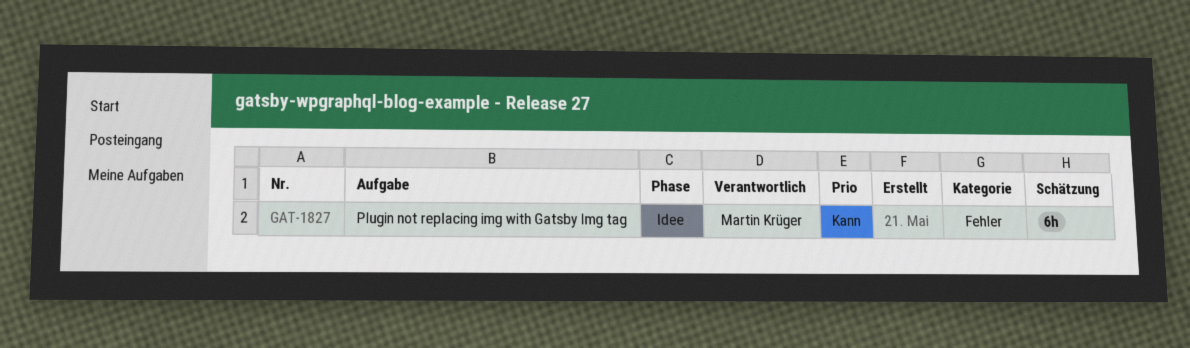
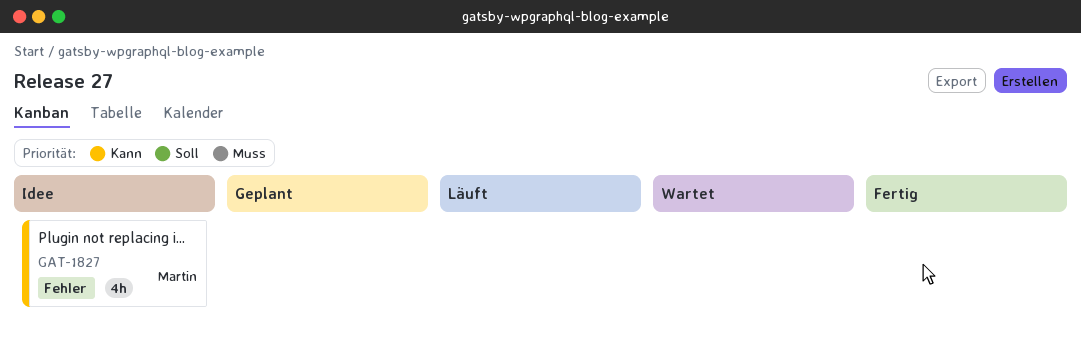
GAT-1827, estimate: 6h -> 4h

